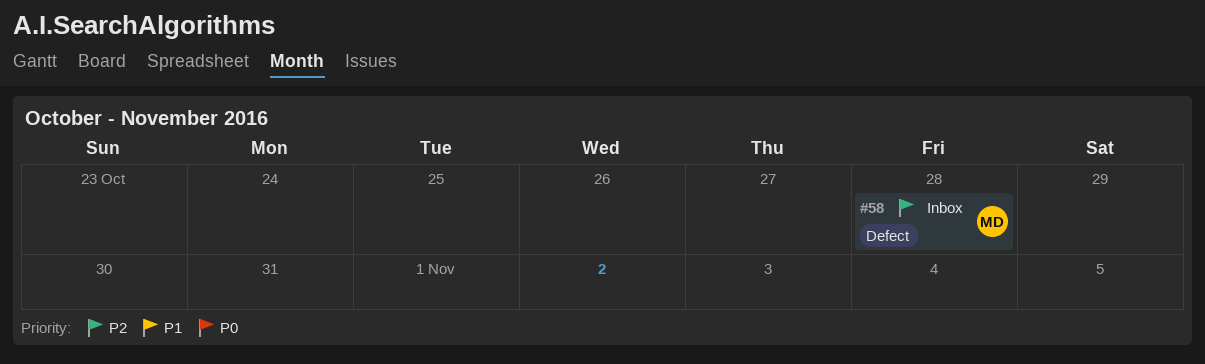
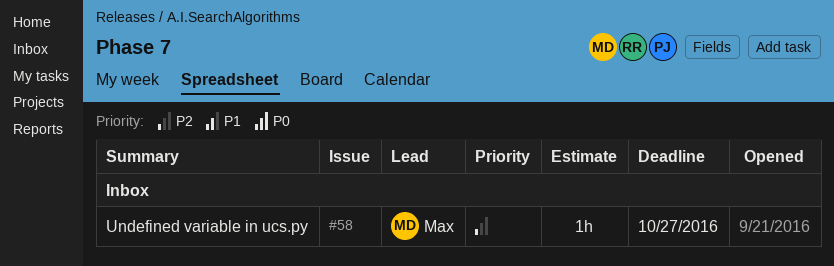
#58, due: Oct 28 -> Oct 27

